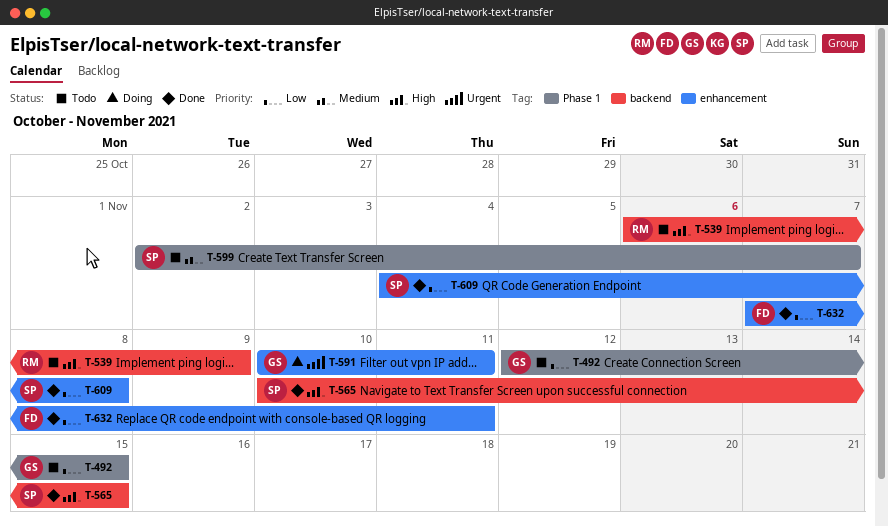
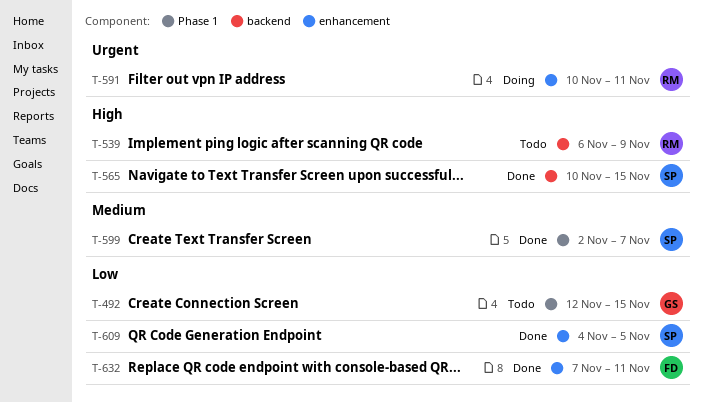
T-591, owner: GS -> RM
T-599, status: Todo -> Done
T-609, due: Nov 8 -> Nov 5

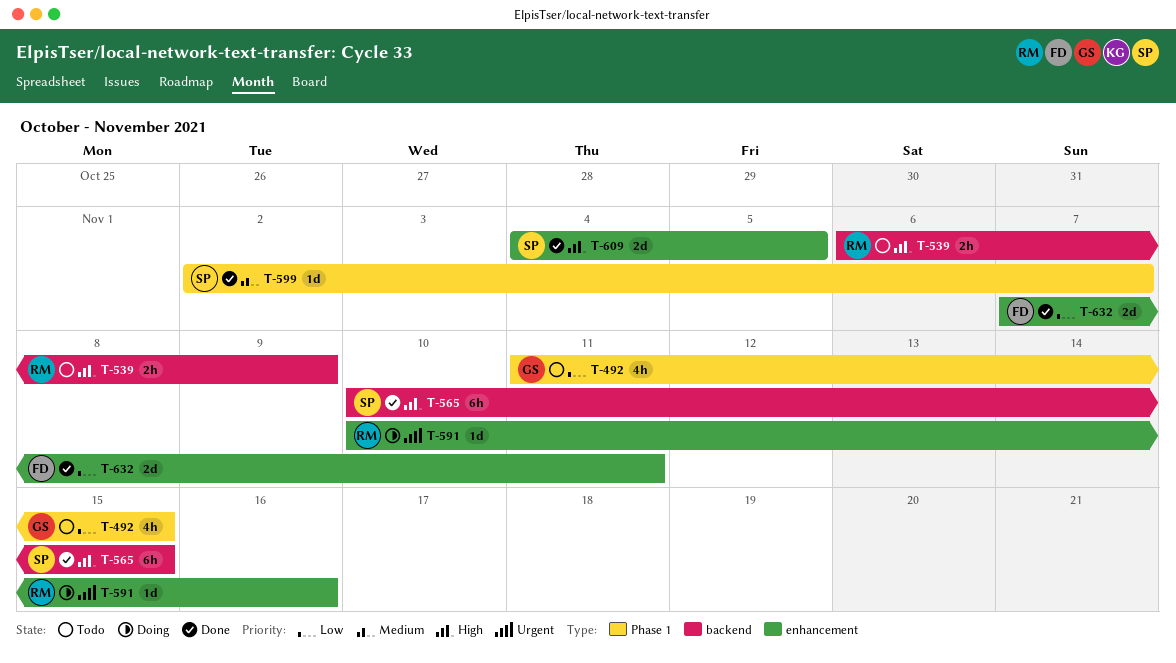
T-492, start: Nov 12 -> Nov 11
T-591, due: Nov 11 -> Nov 16
T-609, priority: Low -> High

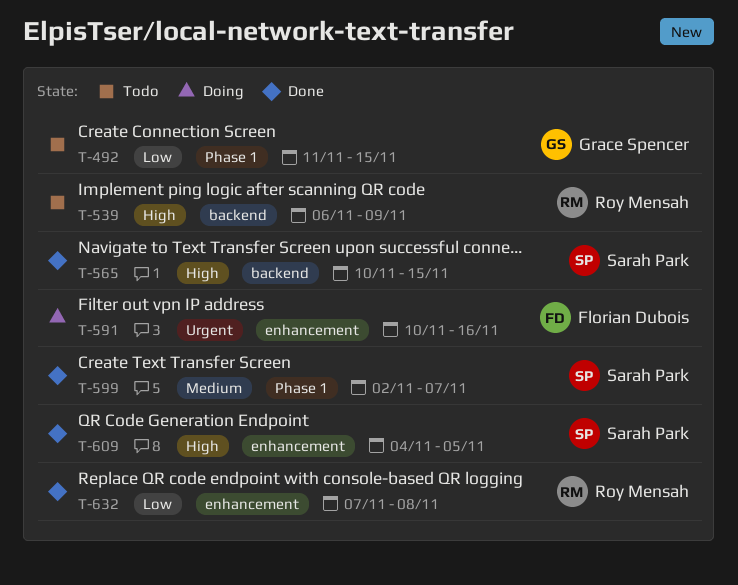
T-591, owner: Roy Mensah -> Florian Dubois
T-632, owner: Florian Dubois -> Roy Mensah
T-632, due: Nov 11 -> Nov 8

